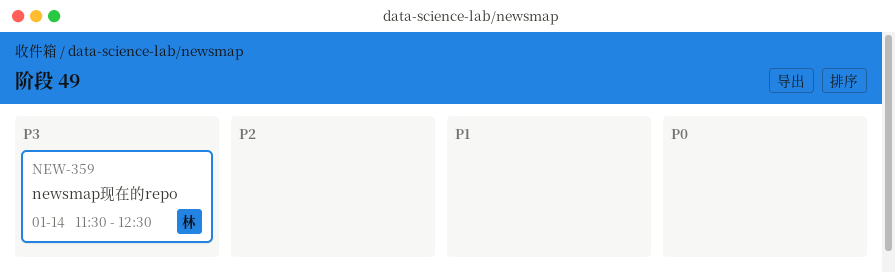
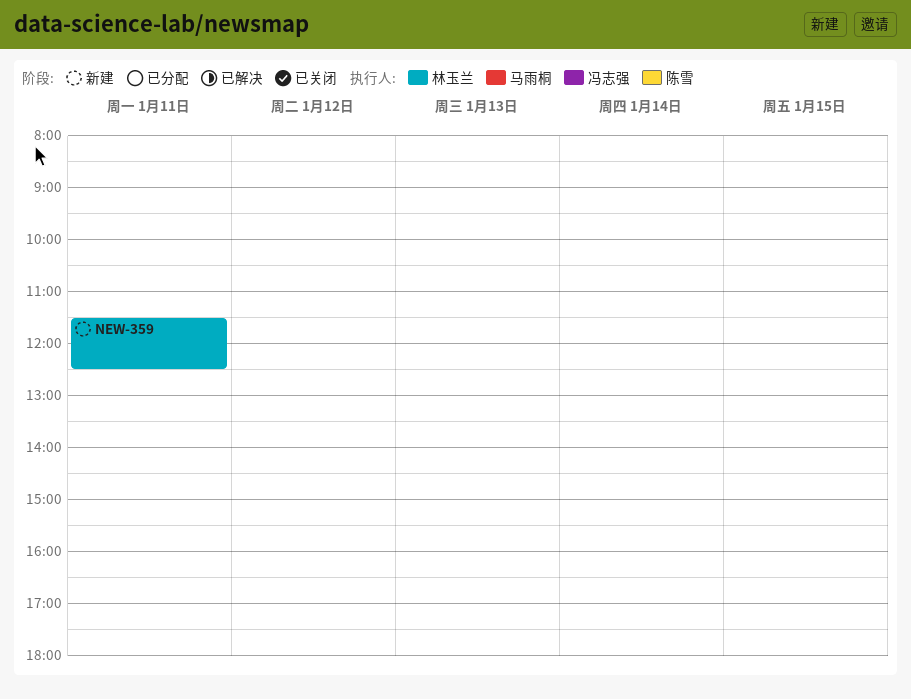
NEW-359, day: Jan 14 -> Jan 11

